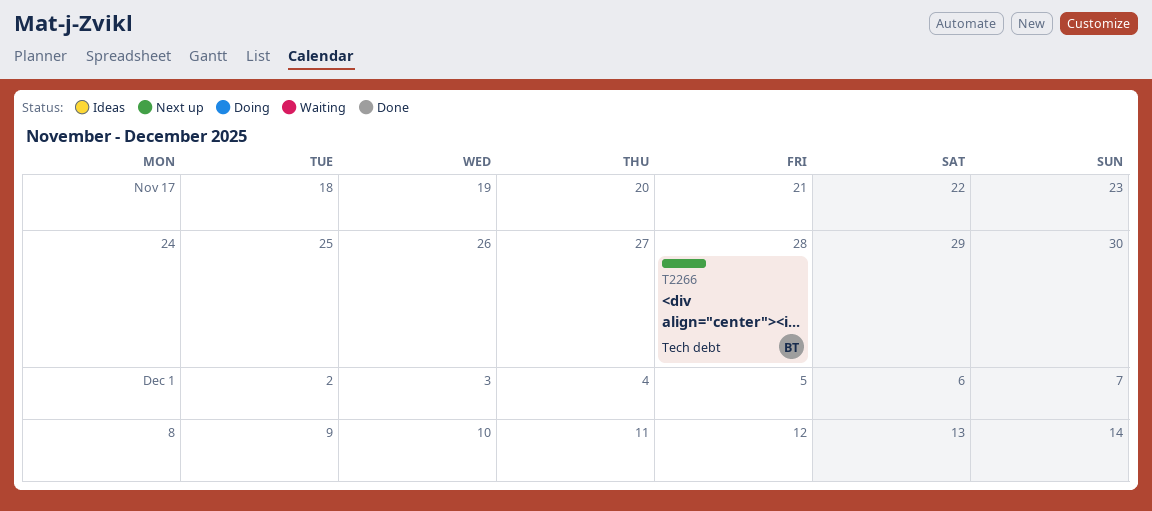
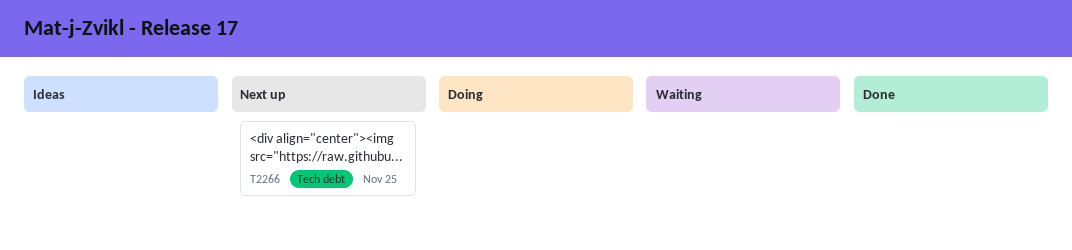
T2266, due: Nov 28 -> Nov 25

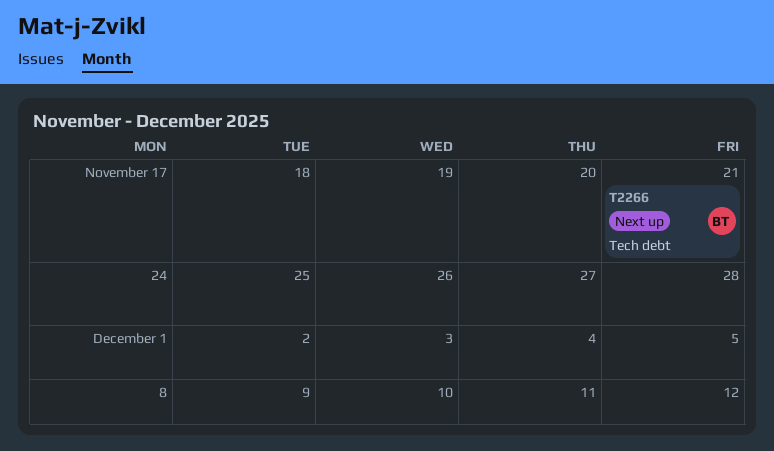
T2266, due: Nov 25 -> Nov 21

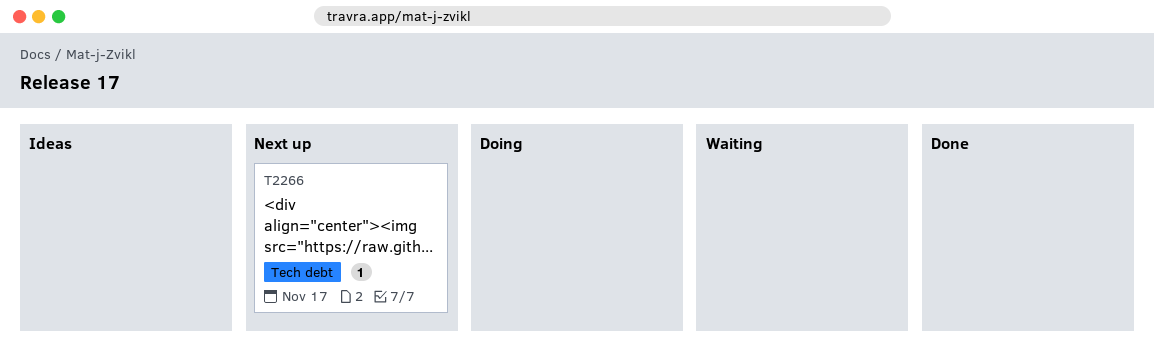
T2266, due: Nov 21 -> Nov 17

